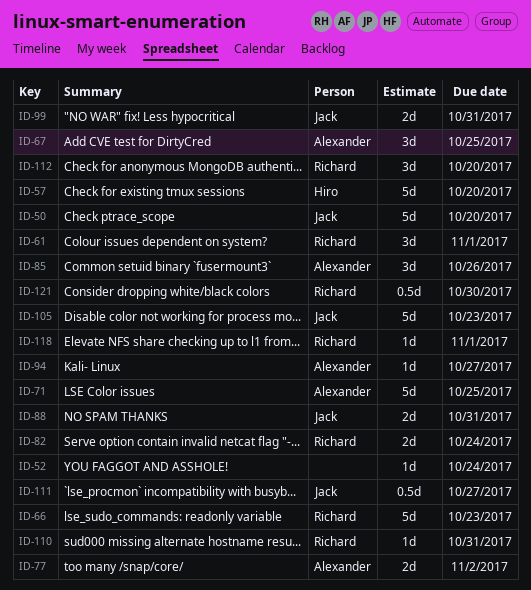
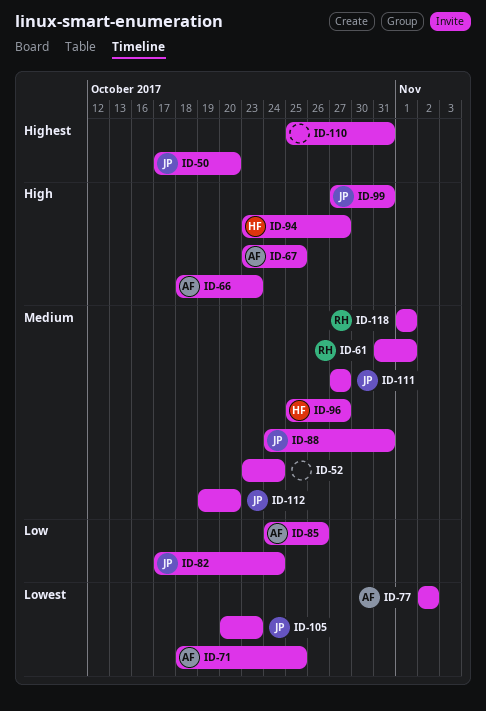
ID-57: present -> none
ID-66, owner: Richard -> Alexander
ID-82, owner: Richard -> Jack
ID-94, owner: Alexander -> Hiro
ID-96: none -> present
ID-110, owner: Richard -> none
ID-112, owner: Richard -> Jack
ID-121: present -> none

